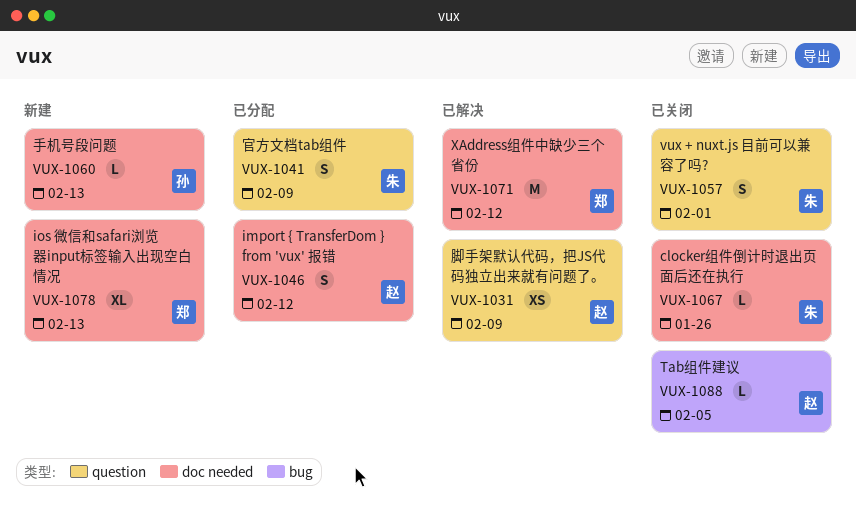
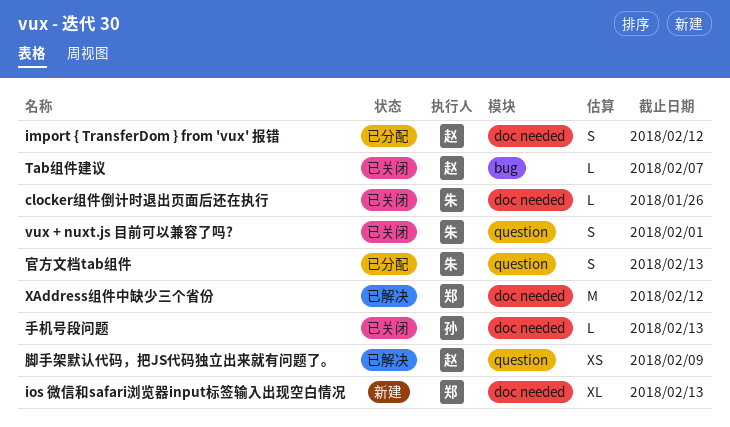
Tab组件建议, due: Feb 5 -> Feb 7
官方文档tab组件, due: Feb 9 -> Feb 13
手机号段问题, status: 新建 -> 已关闭

